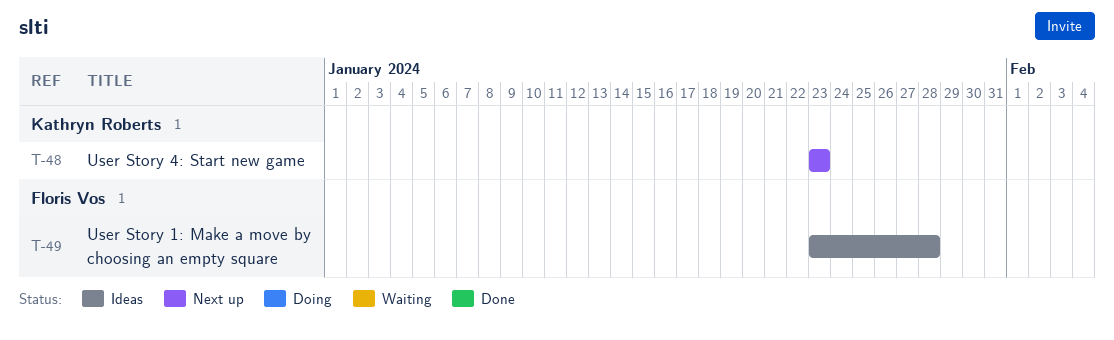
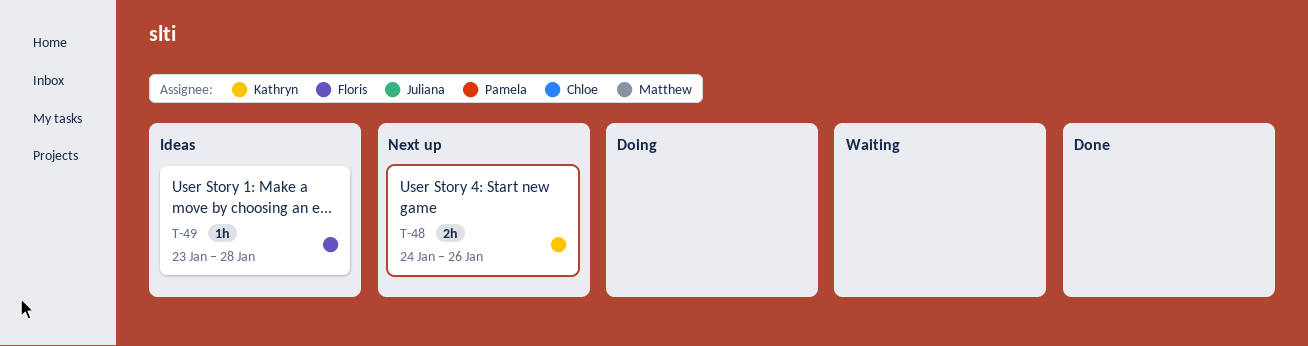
T-48, start: Jan 23 -> Jan 24
T-48, due: Jan 23 -> Jan 26

